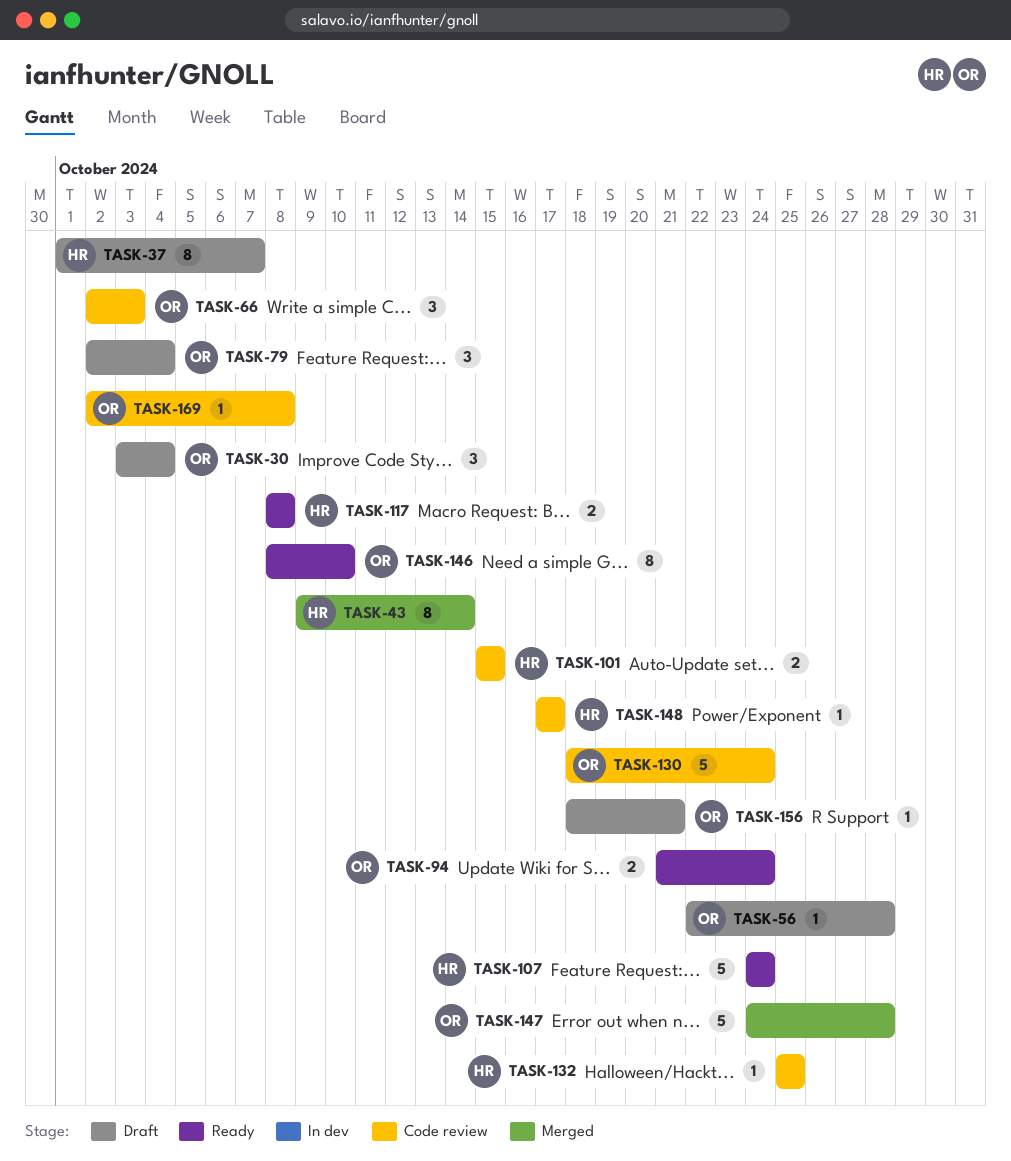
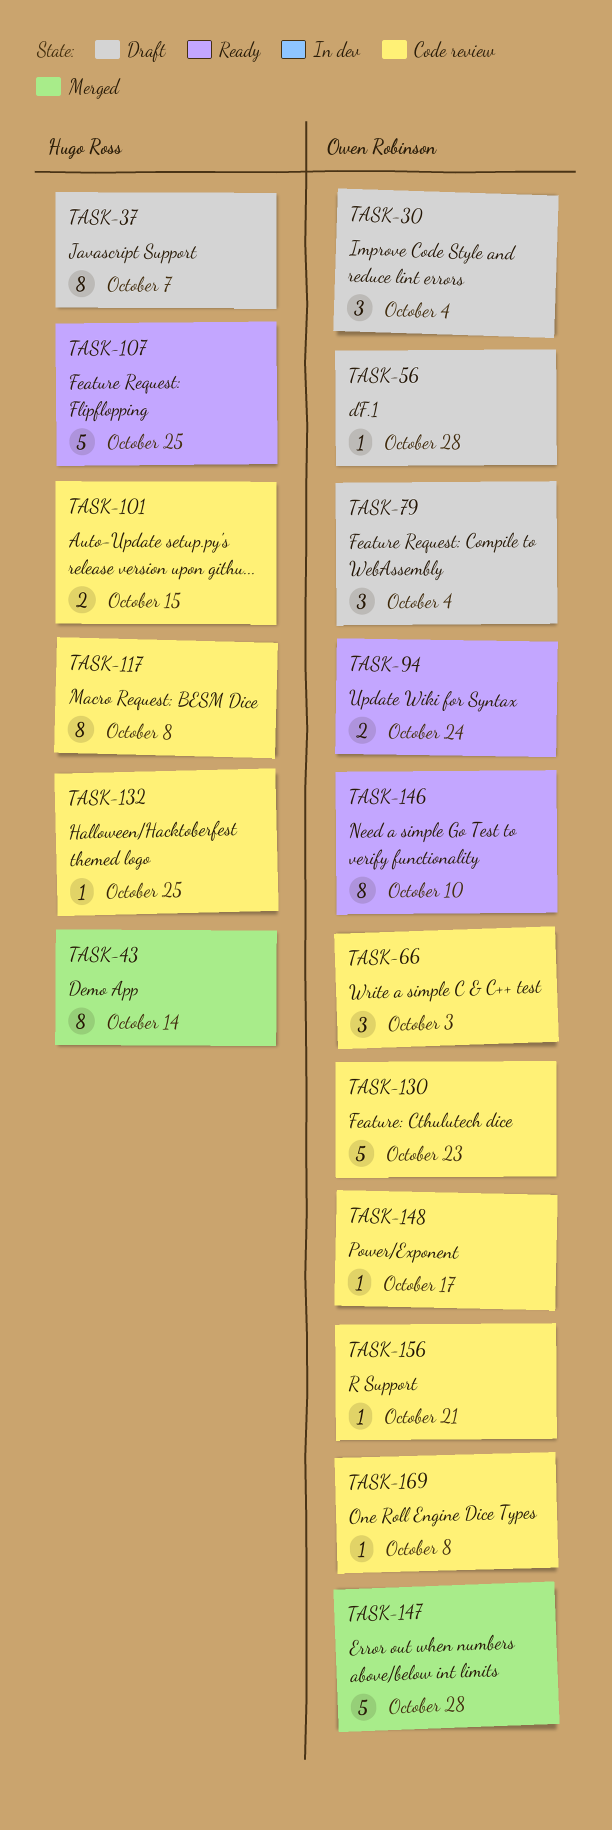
TASK-107, due: Oct 24 -> Oct 25
TASK-117, status: Ready -> Code review
TASK-117, estimate: 2 -> 8
TASK-130, due: Oct 24 -> Oct 23
TASK-148, owner: Hugo Ross -> Owen Robinson
TASK-156, status: Draft -> Code review

